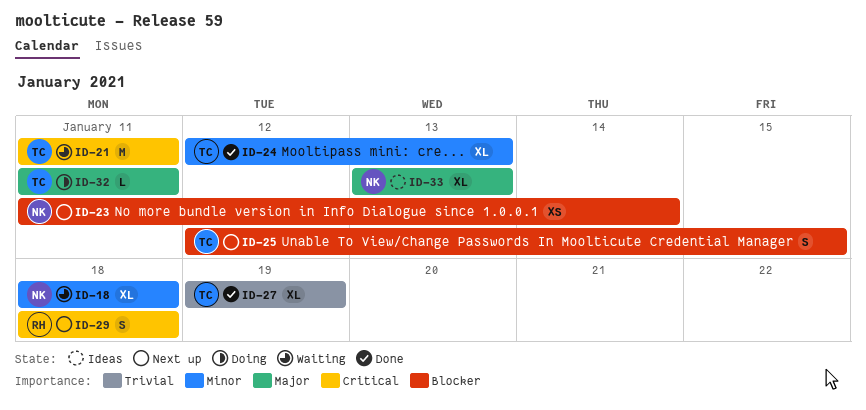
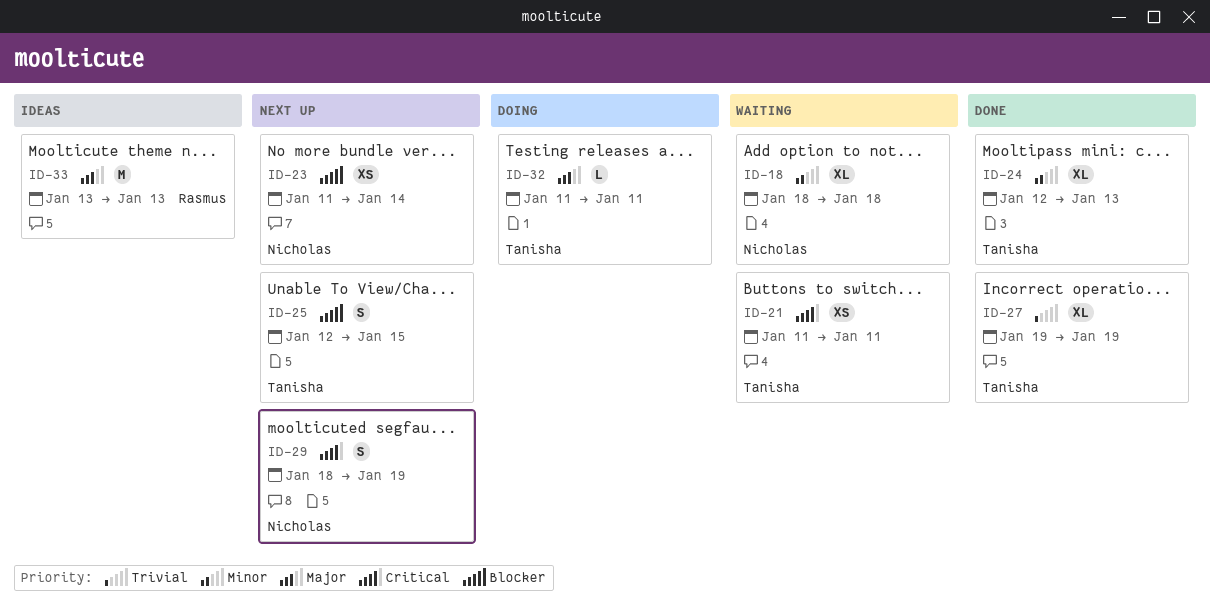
ID-21, estimate: M -> XS
ID-29, owner: Rasmus -> Nicholas
ID-29, due: Jan 18 -> Jan 19
ID-33, owner: Nicholas -> Rasmus
ID-33, estimate: XL -> M

